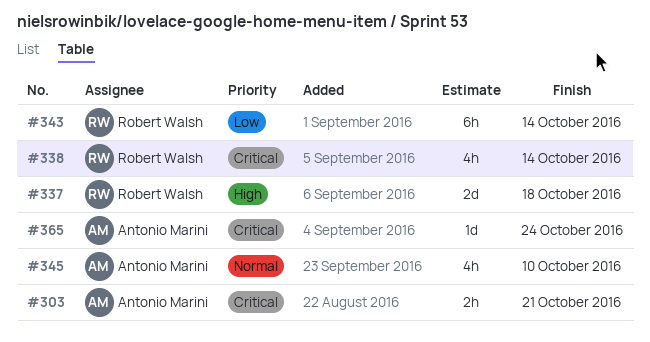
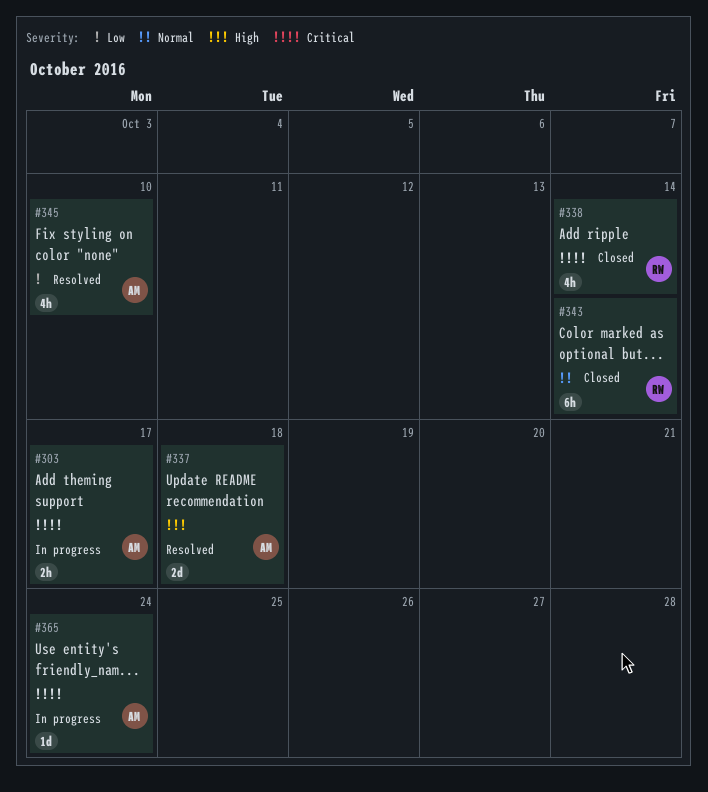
#303, due: Oct 21 -> Oct 17
#337, owner: Robert Walsh -> Antonio Marini
#343, priority: Low -> Normal
#345, priority: Normal -> Low

